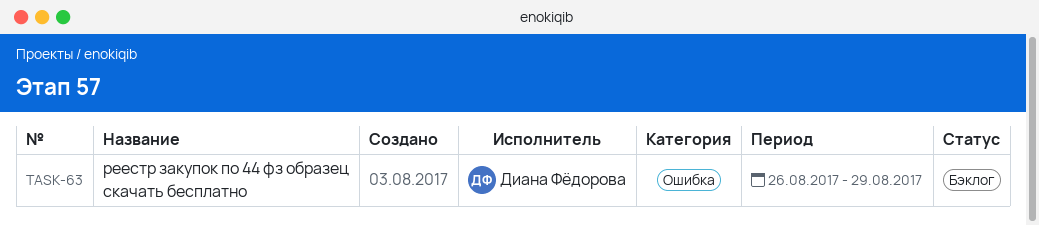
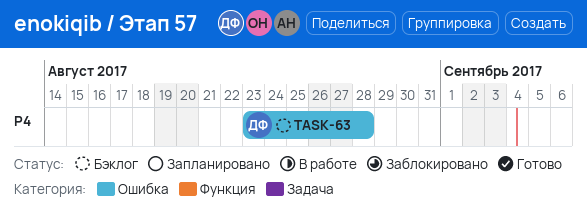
TASK-63, start: Aug 26 -> Aug 23
TASK-63, due: Aug 29 -> Aug 28

